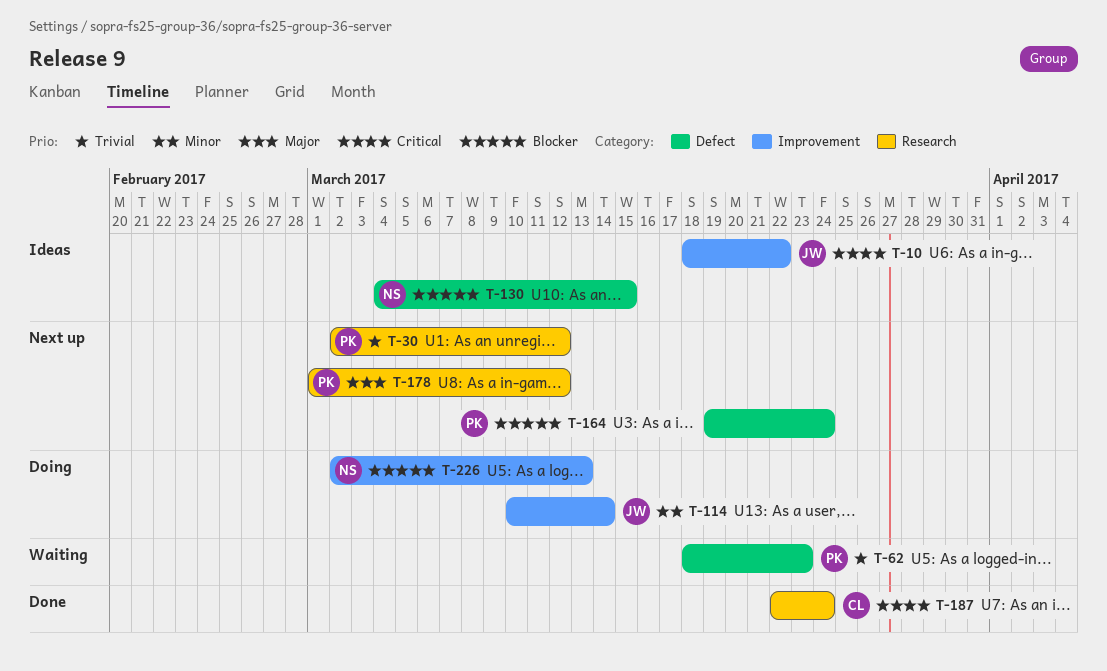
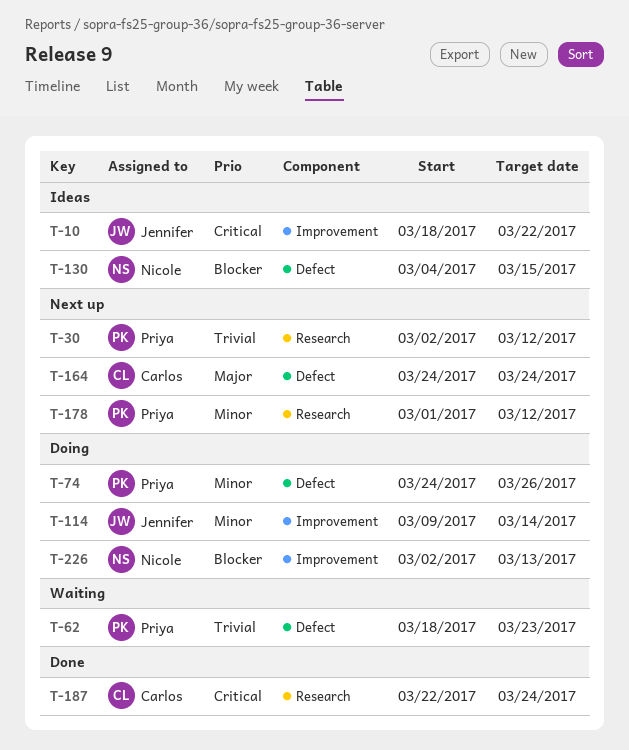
T-74: none -> present
T-114, start: Mar 10 -> Mar 9
T-164, owner: Priya -> Carlos
T-164, priority: Blocker -> Major
T-164, start: Mar 19 -> Mar 24
T-178, priority: Major -> Minor

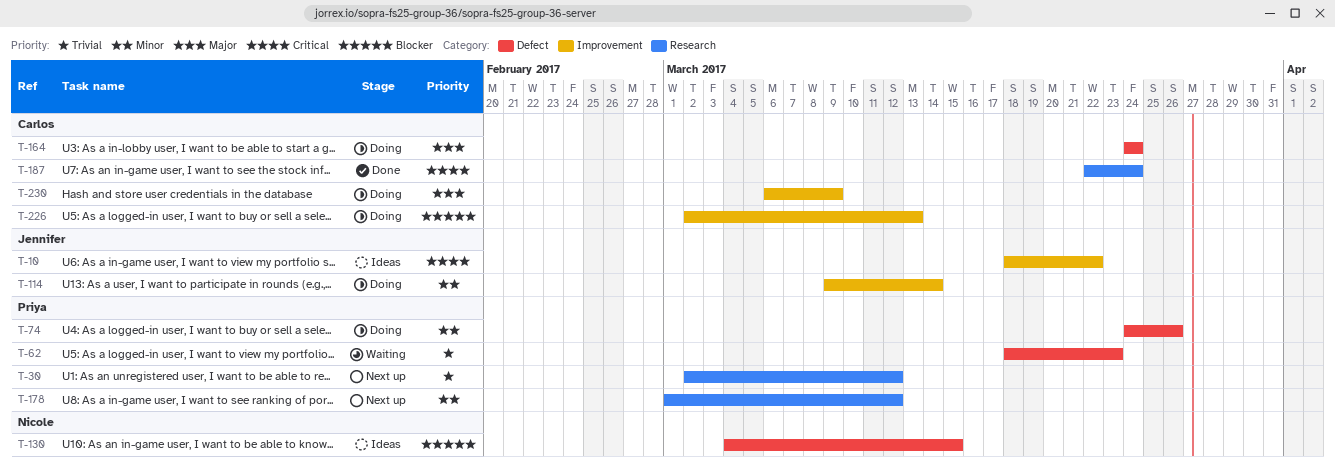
T-164, status: Next up -> Doing
T-226, owner: Nicole -> Carlos
T-230: none -> present

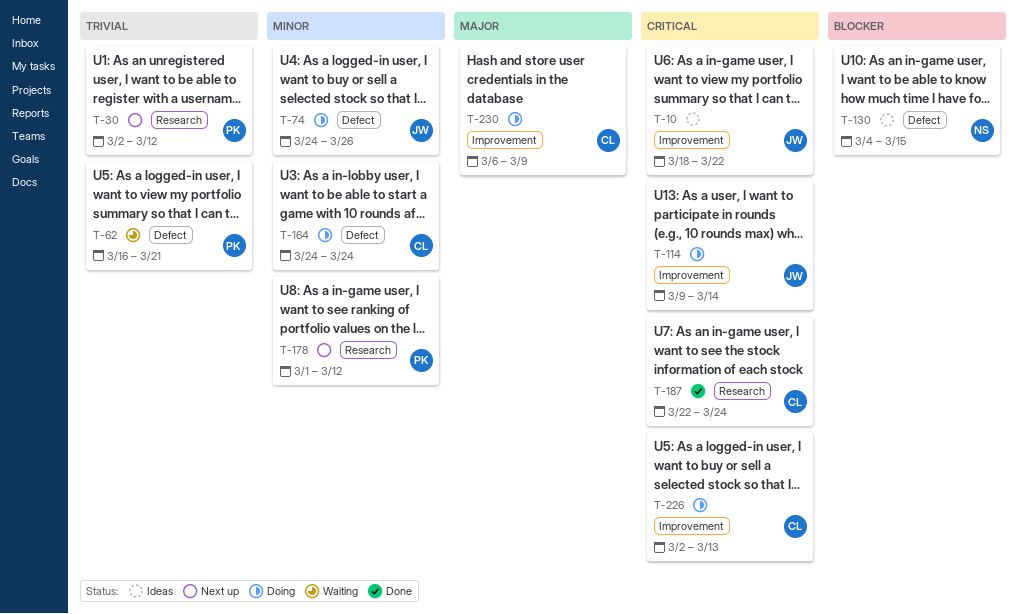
T-62, start: Mar 18 -> Mar 16
T-62, due: Mar 23 -> Mar 21
T-74, owner: Priya -> Jennifer
T-114, priority: Minor -> Critical
T-164, priority: Major -> Minor
T-226, priority: Blocker -> Critical

